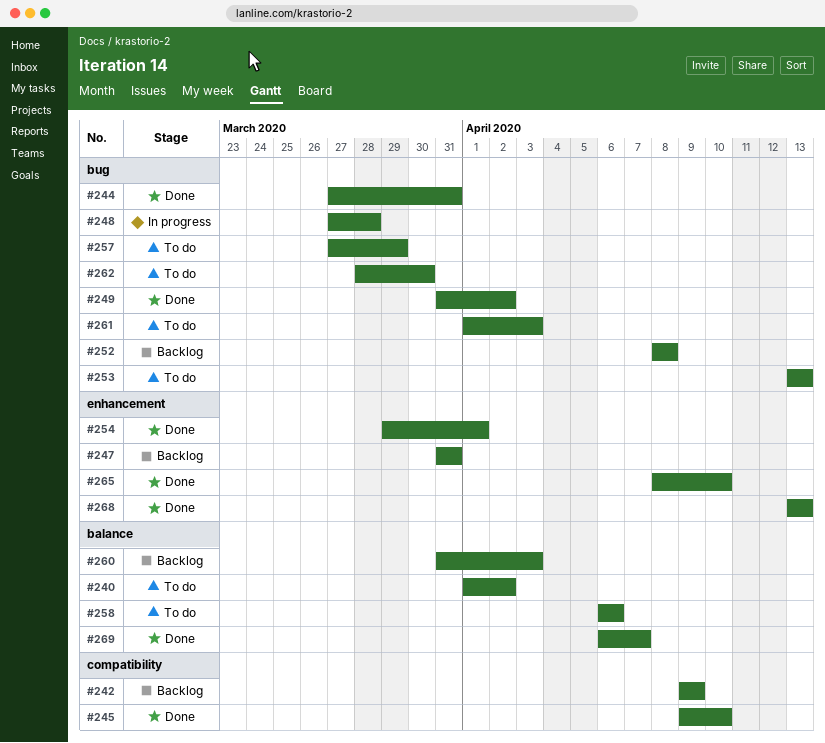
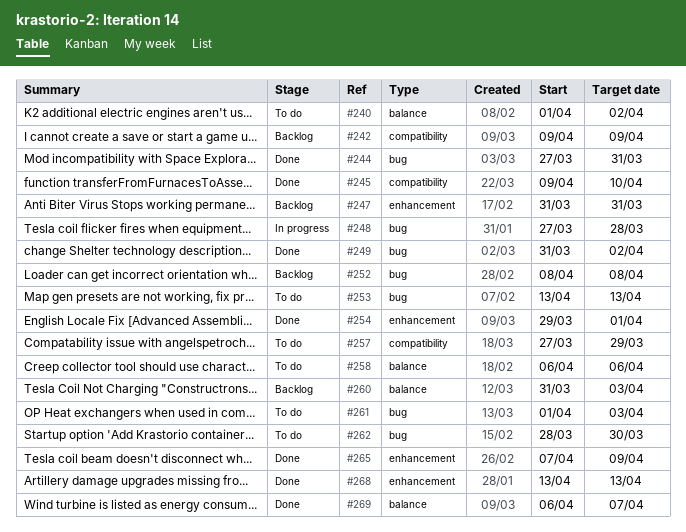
#257, label: bug -> compatibility
#265, start: Apr 8 -> Apr 7
#265, due: Apr 10 -> Apr 9

